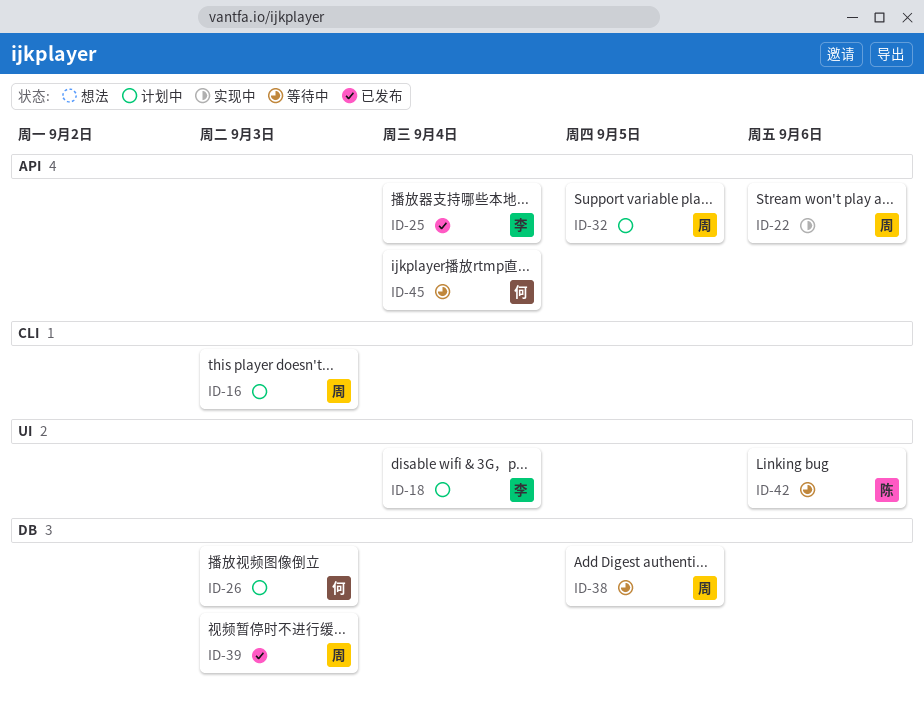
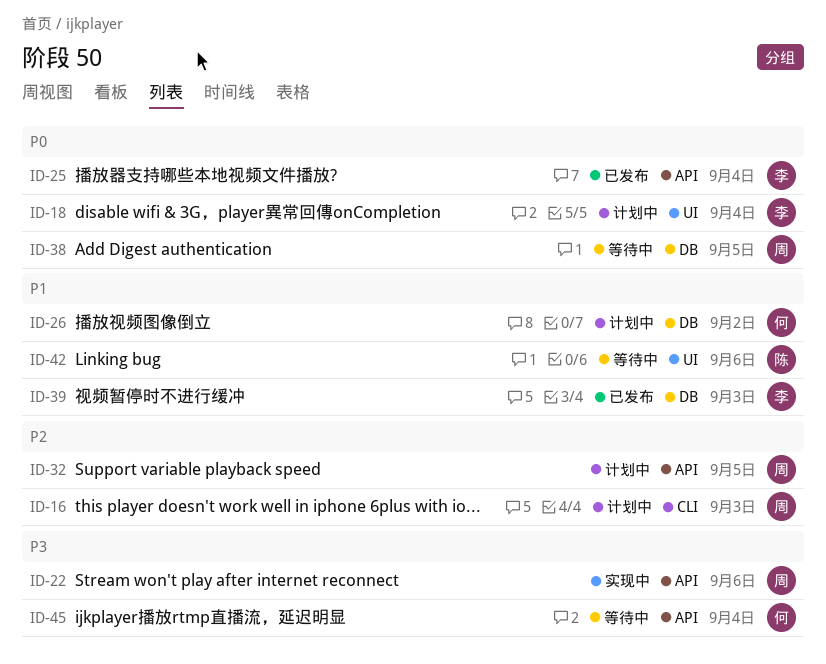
ID-26, due: Sep 3 -> Sep 2
ID-39, owner: 周 -> 李

